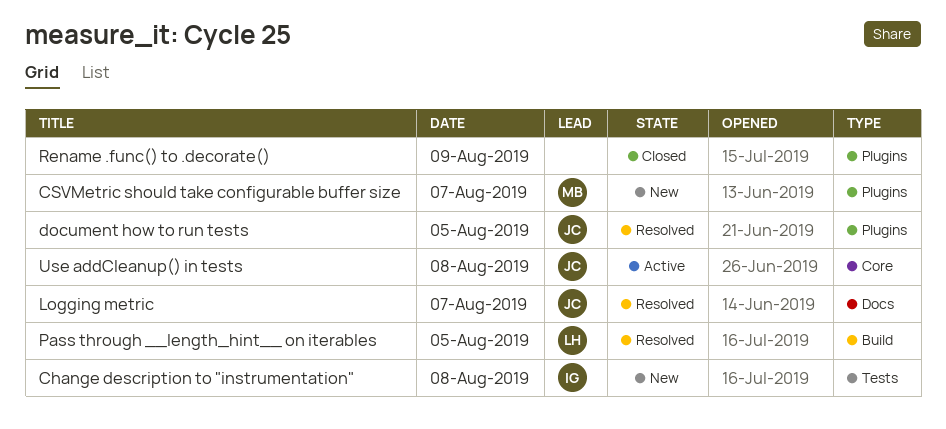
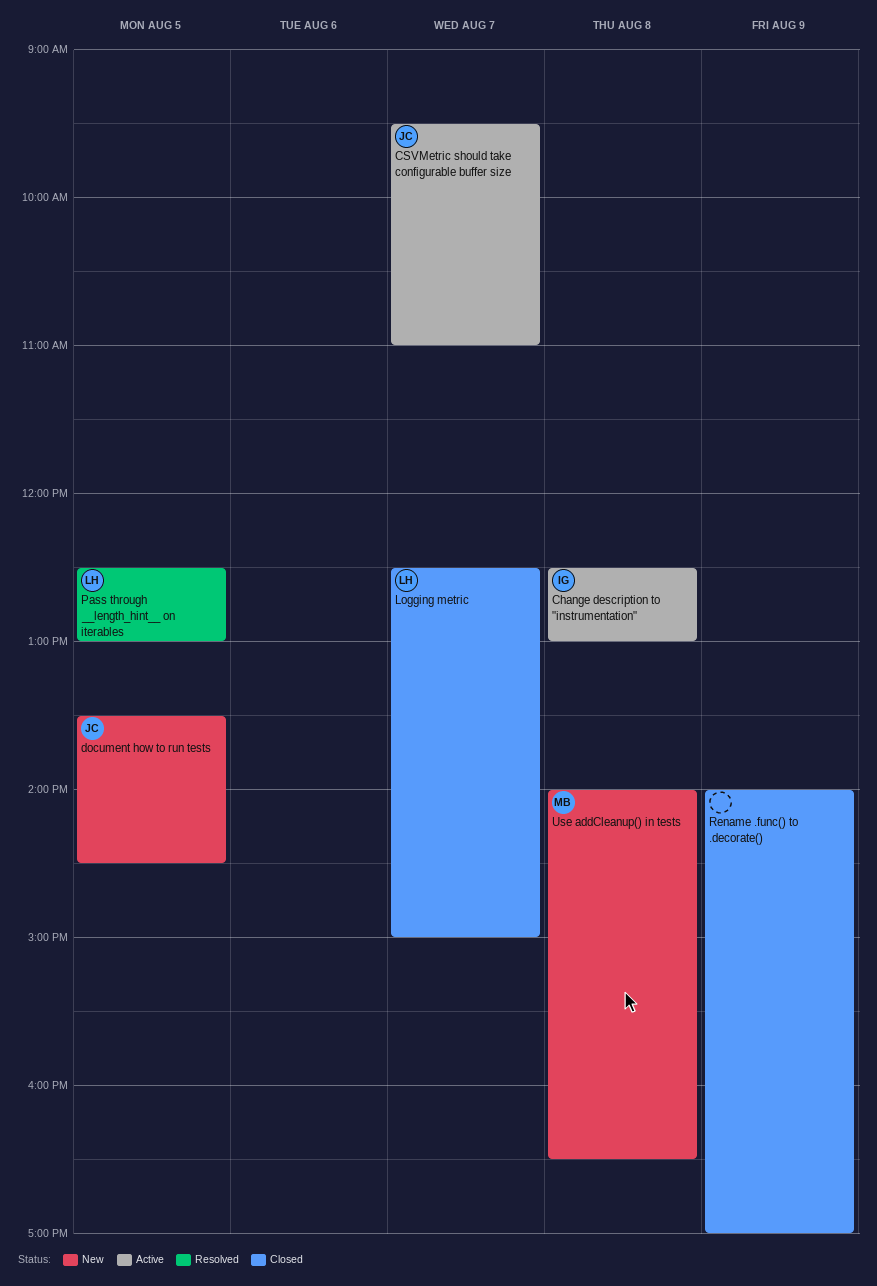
Change description to "instrumentation", status: New -> Active
CSVMetric should take configurable buffer size, status: New -> Active
CSVMetric should take configurable buffer size, owner: MB -> JC
document how to run tests, status: Resolved -> New
Logging metric, status: Resolved -> Closed
Logging metric, owner: JC -> LH
Use addCleanup() in tests, status: Active -> New
Use addCleanup() in tests, owner: JC -> MB

